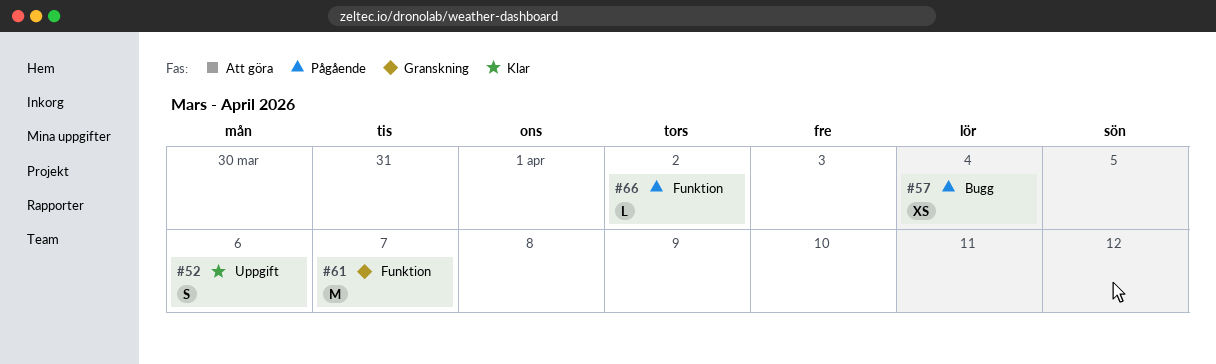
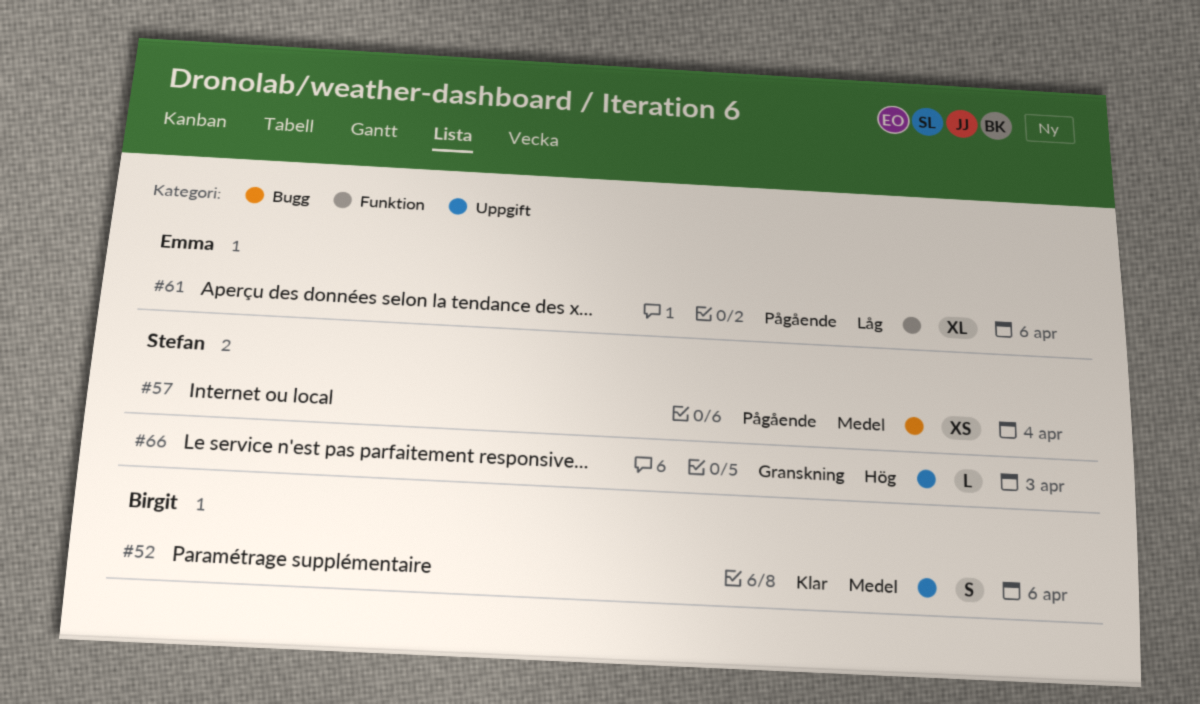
#61, status: Granskning -> Pågående
#61, estimate: M -> XL
#61, due: Apr 7 -> Apr 6
#66, status: Pågående -> Granskning
#66, label: Funktion -> Uppgift
#66, due: Apr 2 -> Apr 3

